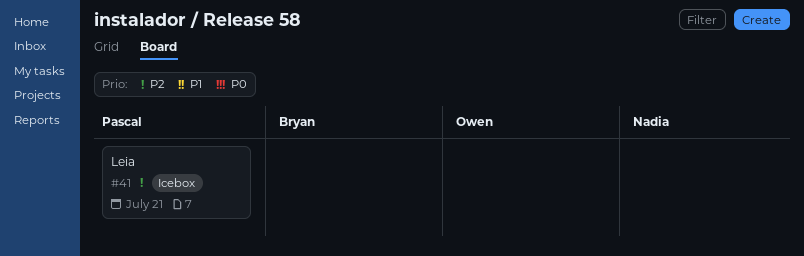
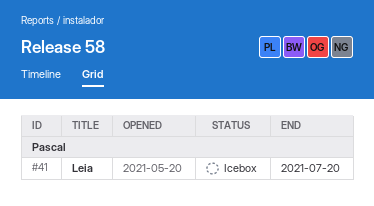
#41, due: Jul 21 -> Jul 20

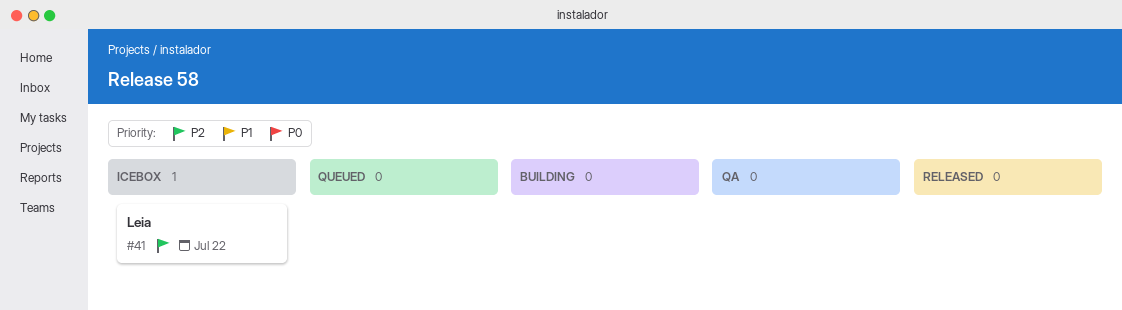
#41, due: Jul 20 -> Jul 22

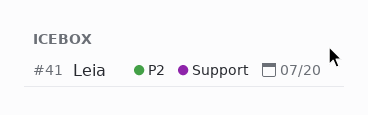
#41, due: Jul 22 -> Jul 20

